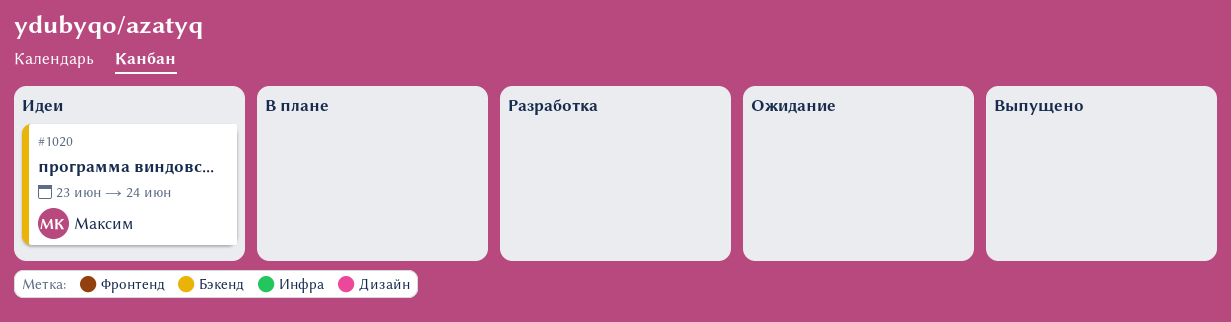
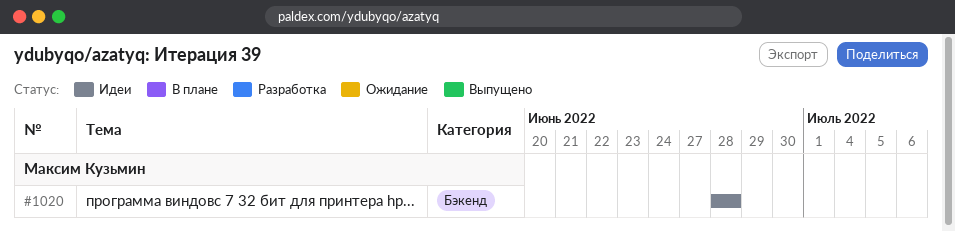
#1020, start: Jun 23 -> Jun 28
#1020, due: Jun 24 -> Jun 28

